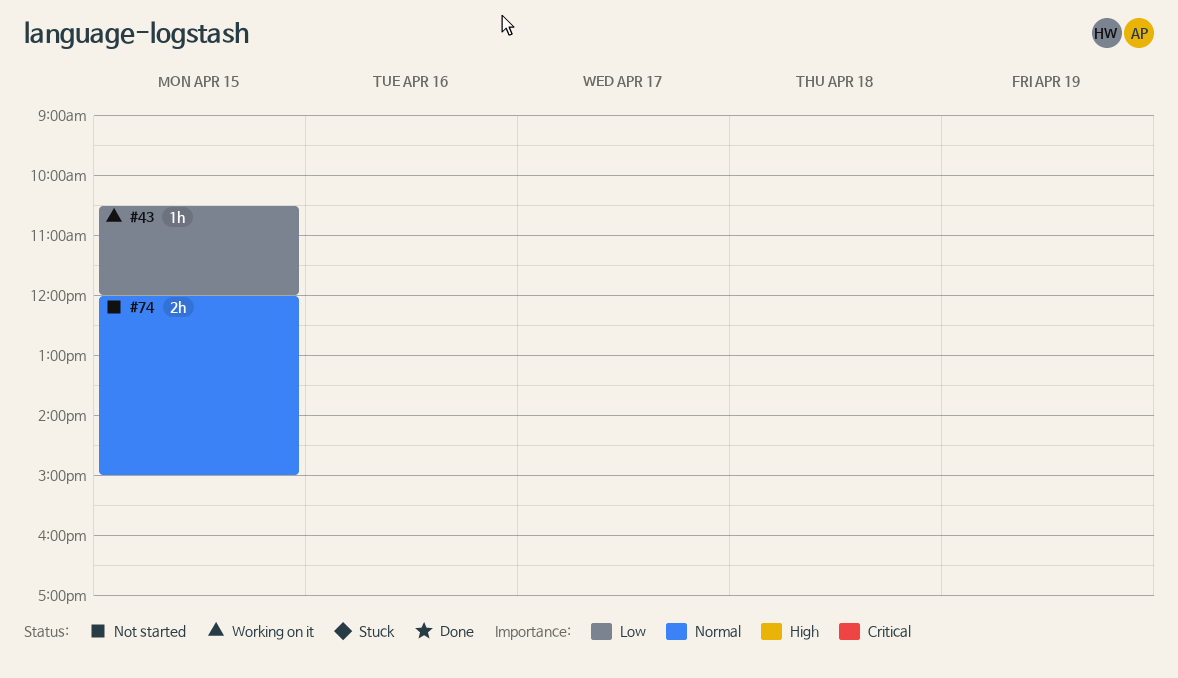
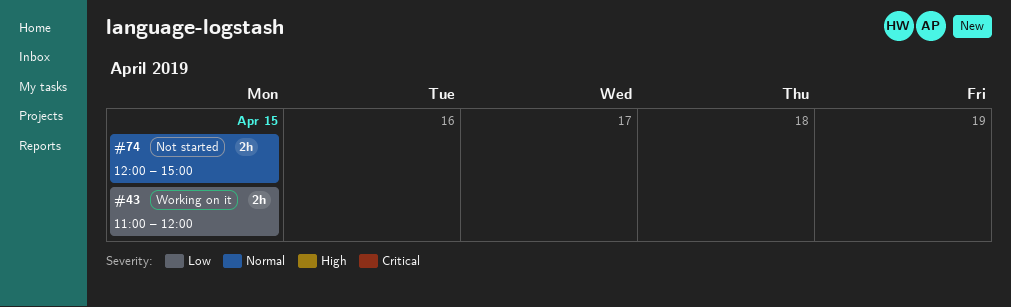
#43, estimate: 1h -> 2h
#43, begins: 10:30 -> 11:00

